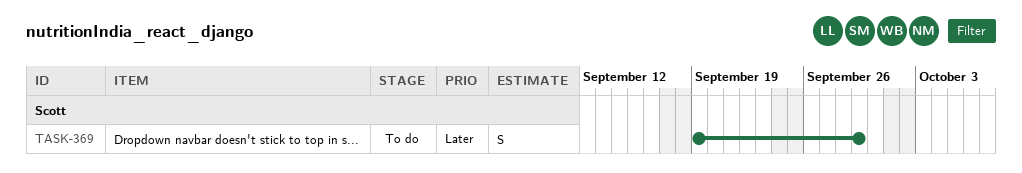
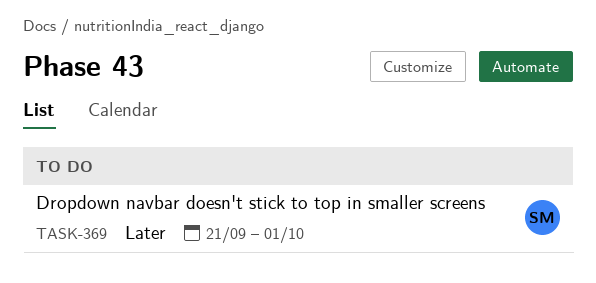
TASK-369, start: Sep 19 -> Sep 21
TASK-369, due: Sep 29 -> Oct 1

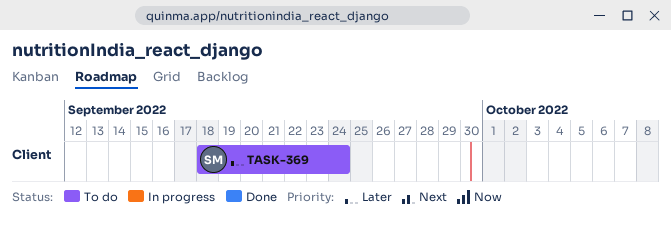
TASK-369, start: Sep 21 -> Sep 18
TASK-369, due: Oct 1 -> Sep 24

